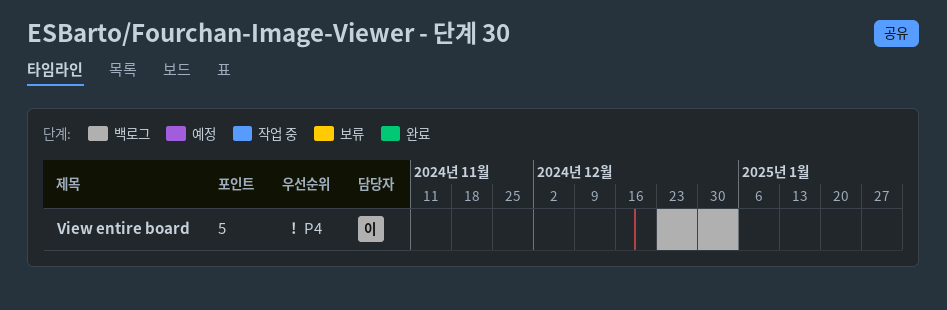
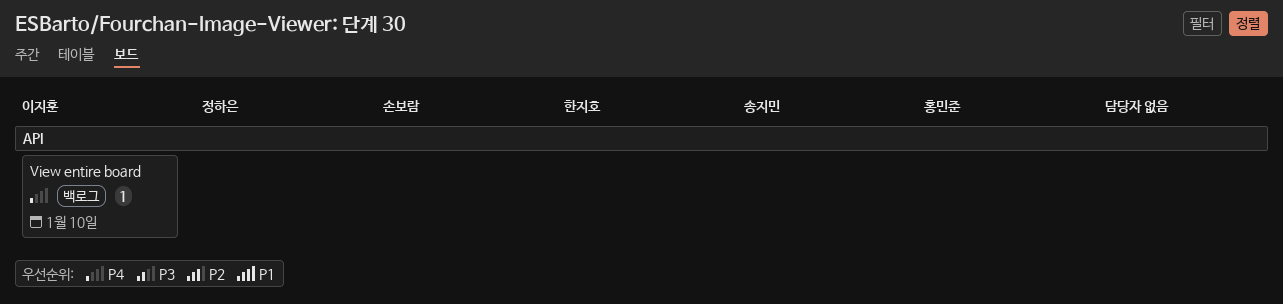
View entire board, estimate: 5 -> 1
View entire board, due: Jan 3 -> Jan 10

